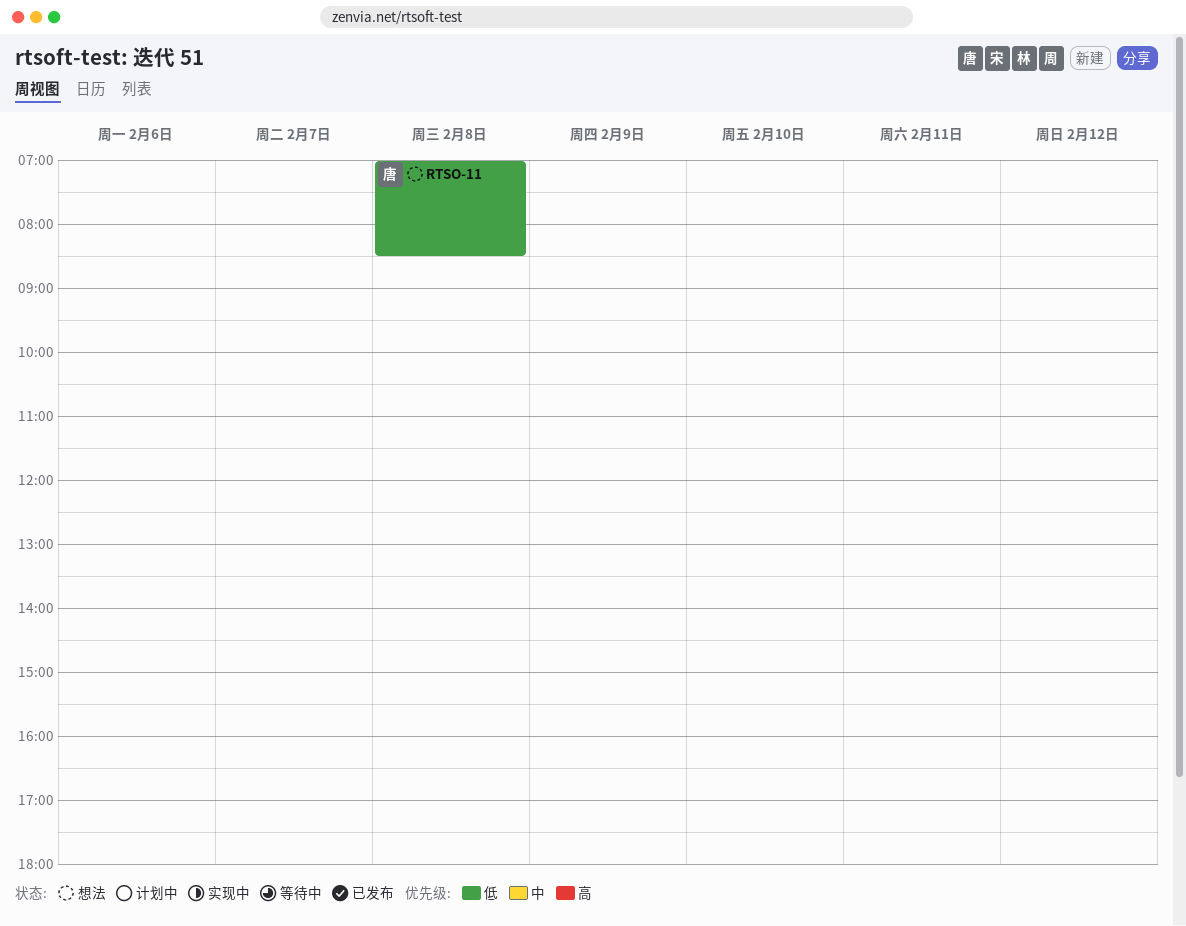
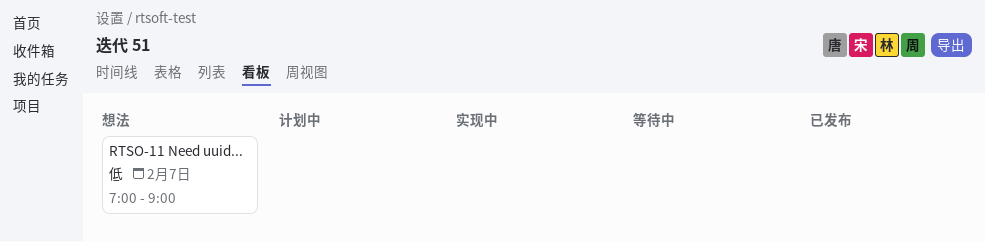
RTSO-11, day: Feb 8 -> Feb 7
RTSO-11, ends: 08:30 -> 09:00

